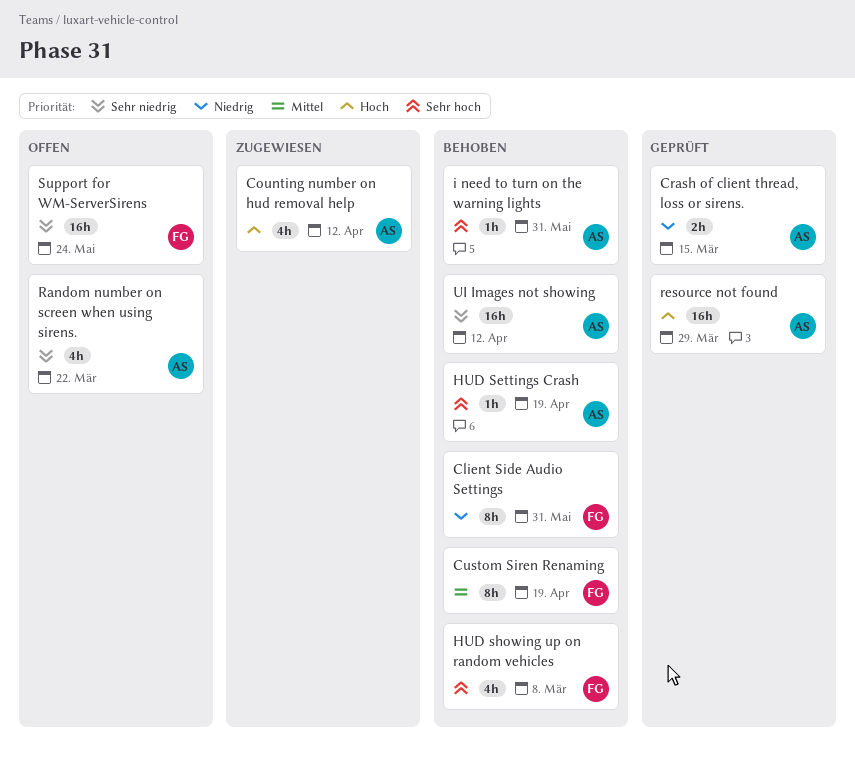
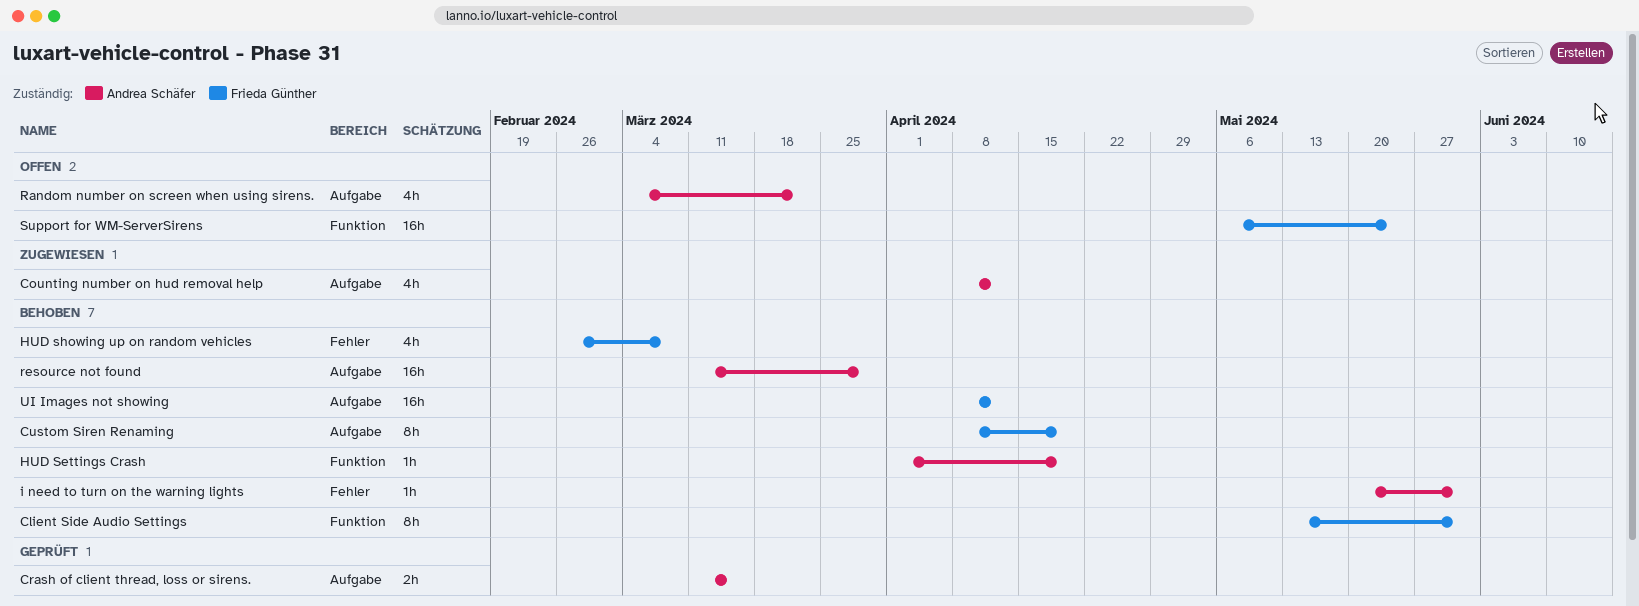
resource not found, status: Geprüft -> Behoben
UI Images not showing, owner: Andrea Schäfer -> Frieda Günther

